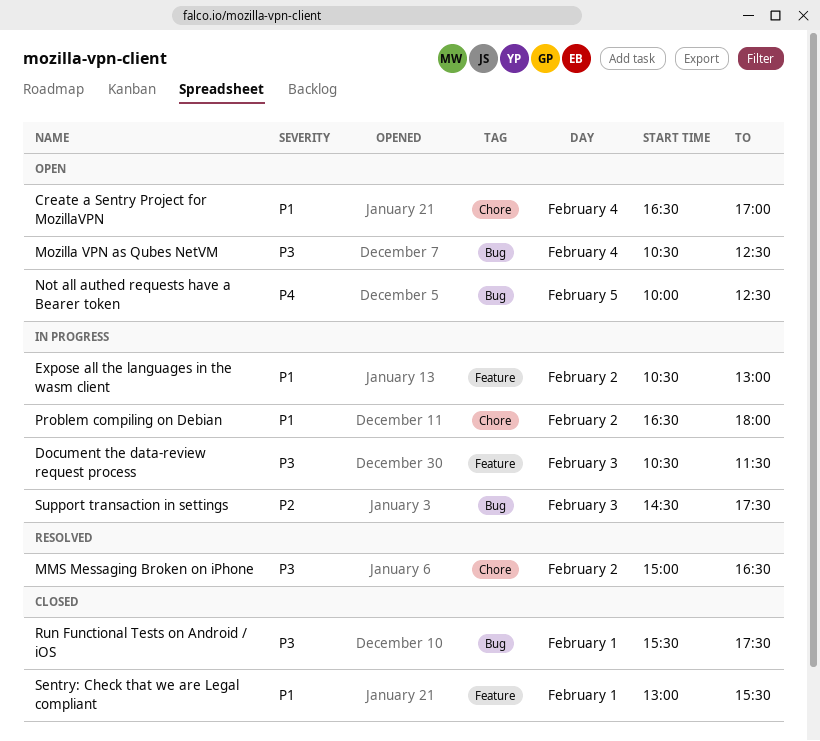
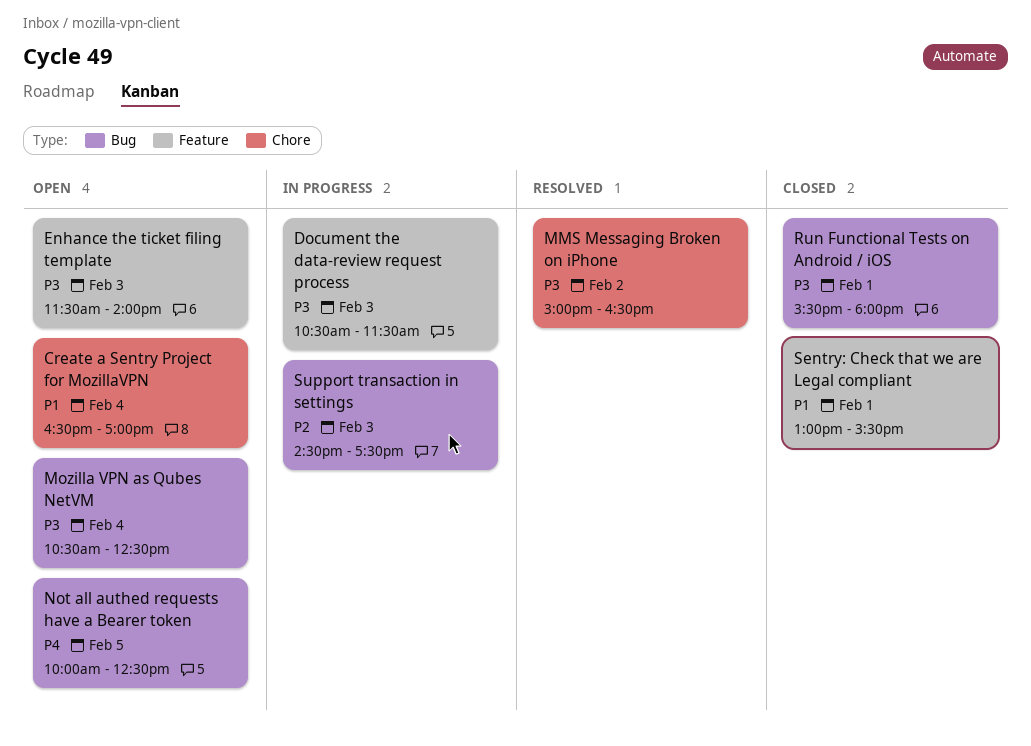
Enhance the ticket filing template: none -> present
Expose all the languages in the wasm client: present -> none
Problem compiling on Debian: present -> none
Run Functional Tests on Android / iOS, ends: 17:30 -> 18:00

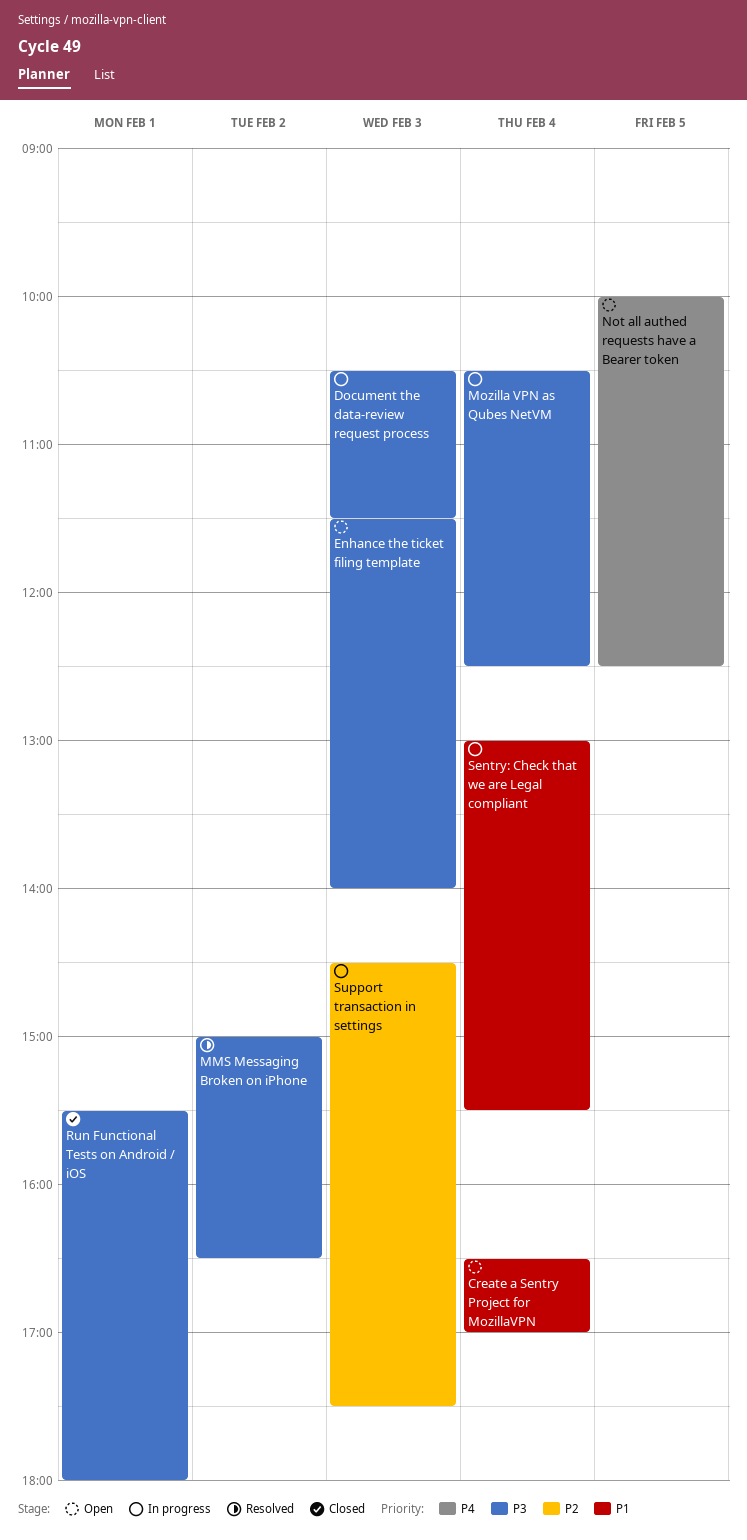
Mozilla VPN as Qubes NetVM, status: Open -> In progress
Sentry: Check that we are Legal compliant, status: Closed -> In progress
Sentry: Check that we are Legal compliant, day: Feb 1 -> Feb 4

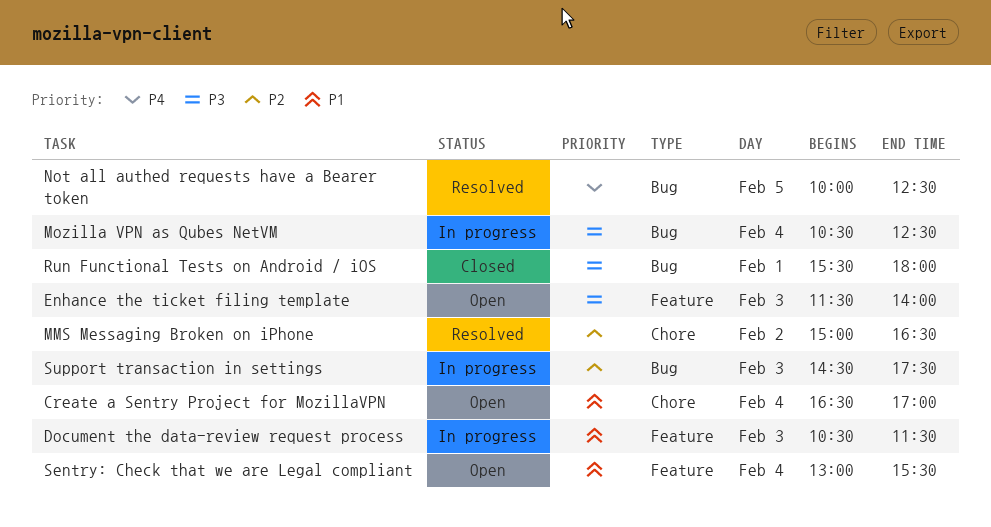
Document the data-review request process, priority: P3 -> P1
MMS Messaging Broken on iPhone, priority: P3 -> P2
Not all authed requests have a Bearer token, status: Open -> Resolved
Sentry: Check that we are Legal compliant, status: In progress -> Open

